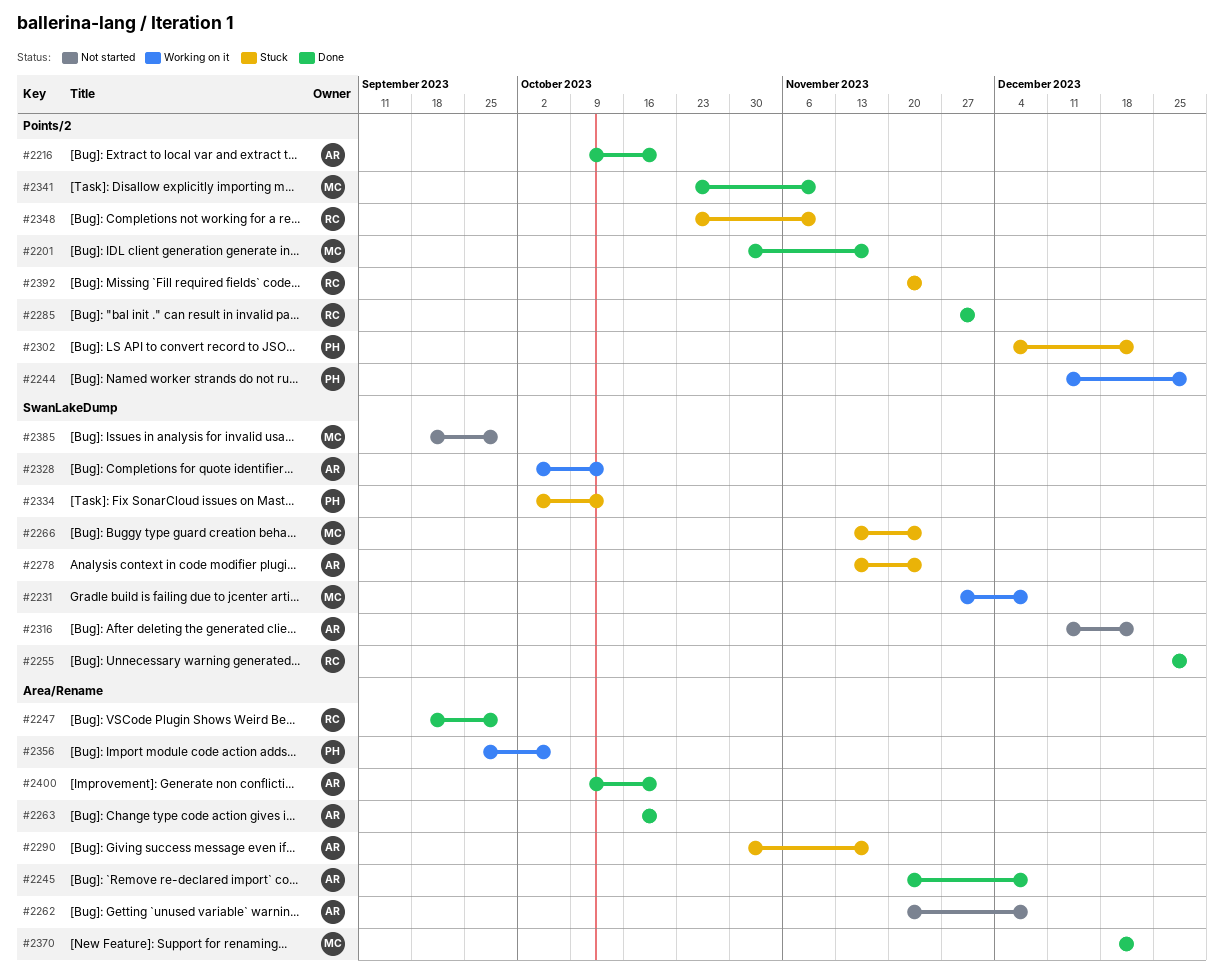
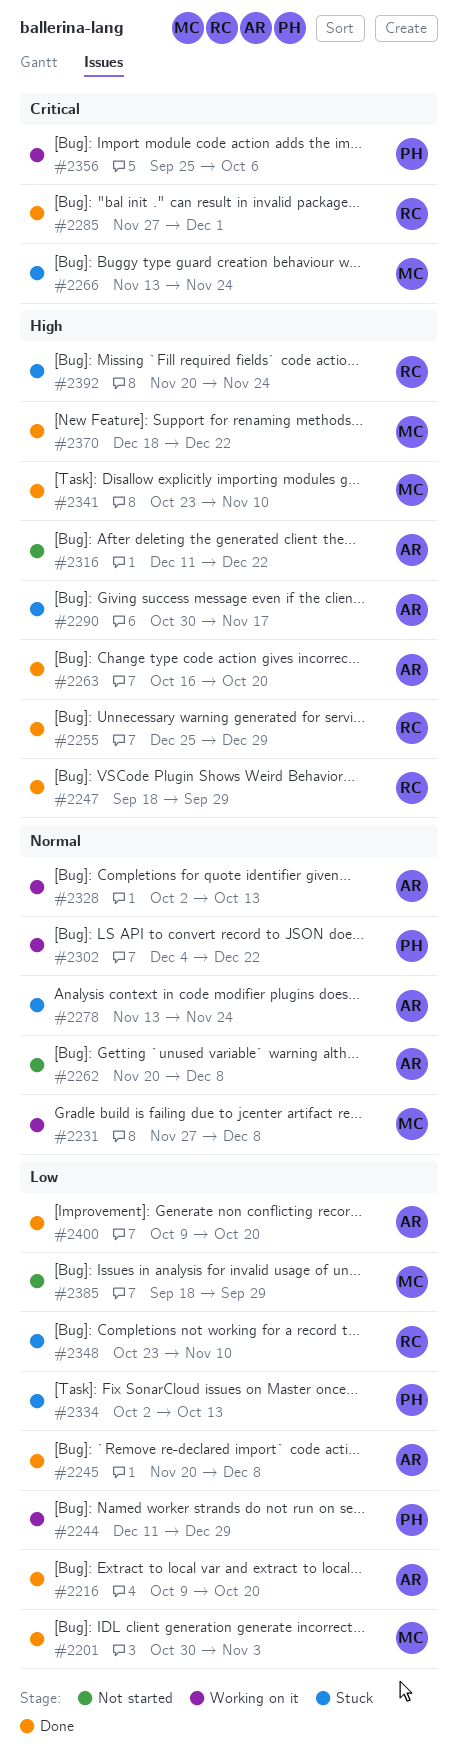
#2201, due: Nov 17 -> Nov 3
#2302, status: Stuck -> Working on it

